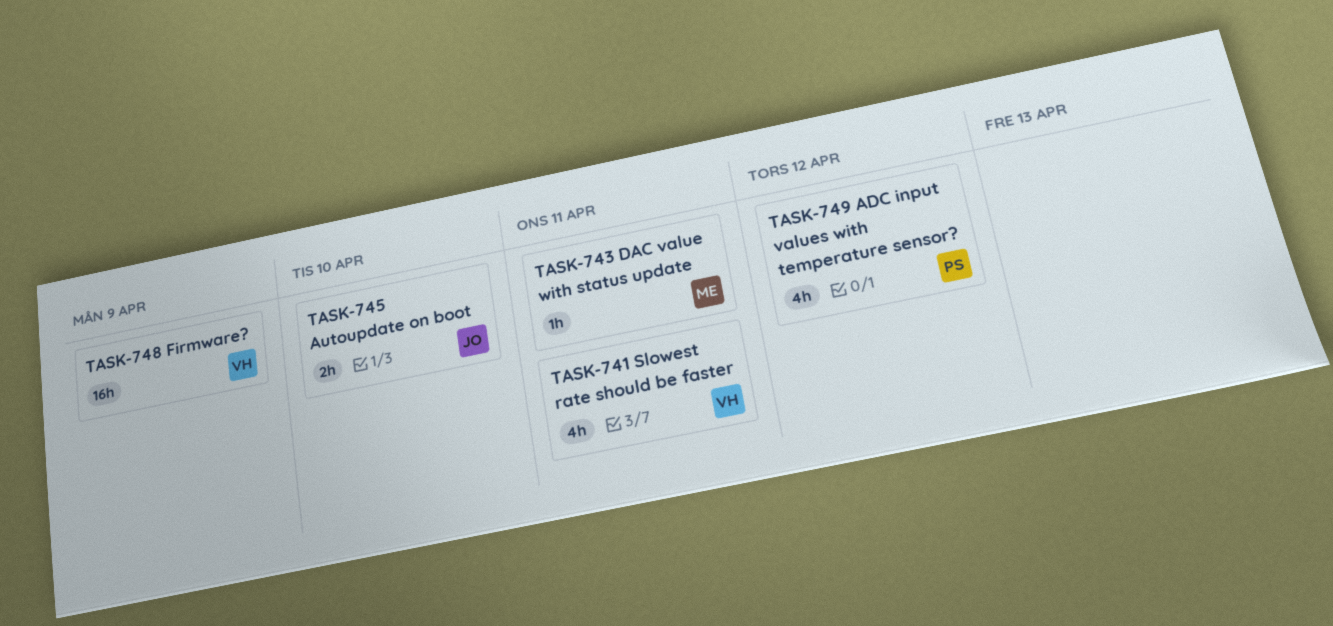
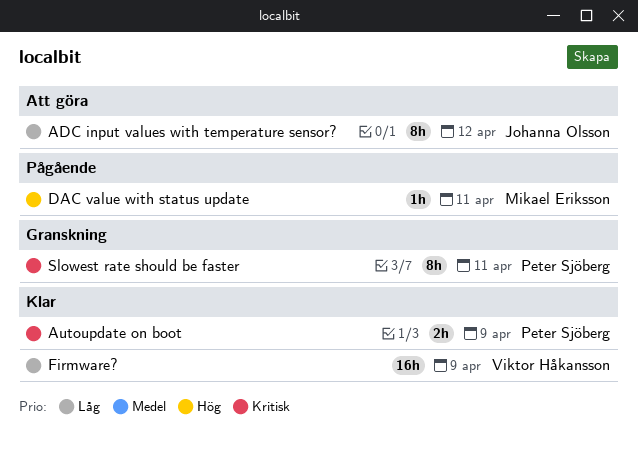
ADC input values with temperature sensor?, owner: Peter Sjöberg -> Johanna Olsson
ADC input values with temperature sensor?, estimate: 4h -> 8h
Autoupdate on boot, owner: Johanna Olsson -> Peter Sjöberg
Autoupdate on boot, due: Apr 10 -> Apr 9
Slowest rate should be faster, owner: Viktor Håkansson -> Peter Sjöberg
Slowest rate should be faster, estimate: 4h -> 8h

